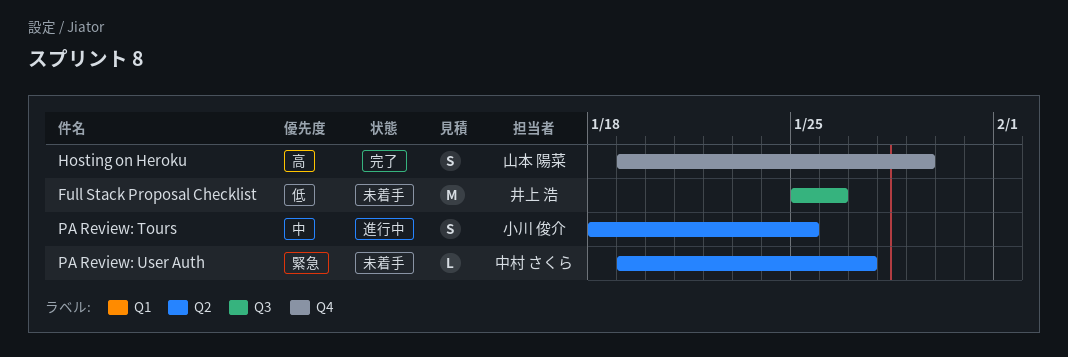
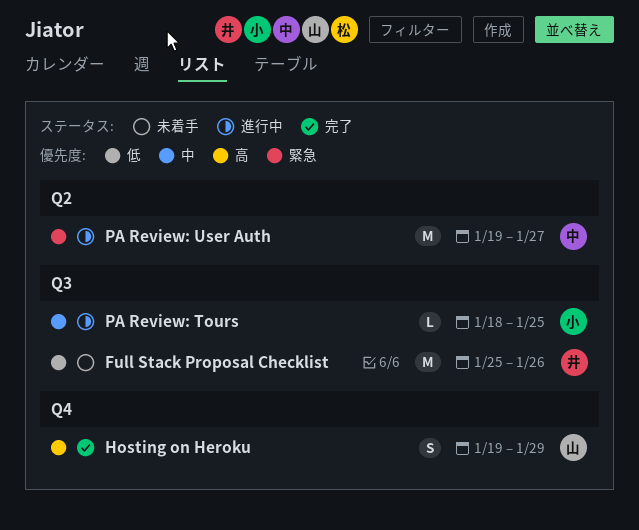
PA Review: Tours, label: Q2 -> Q3
PA Review: Tours, estimate: S -> L
PA Review: User Auth, status: 未着手 -> 進行中
PA Review: User Auth, estimate: L -> M

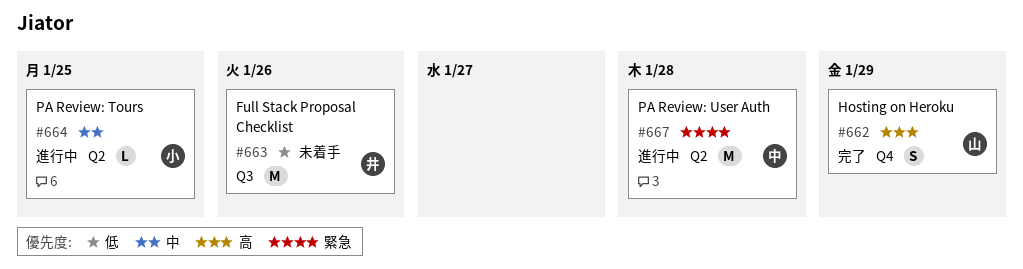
PA Review: Tours, label: Q3 -> Q2
PA Review: User Auth, due: Jan 27 -> Jan 28

